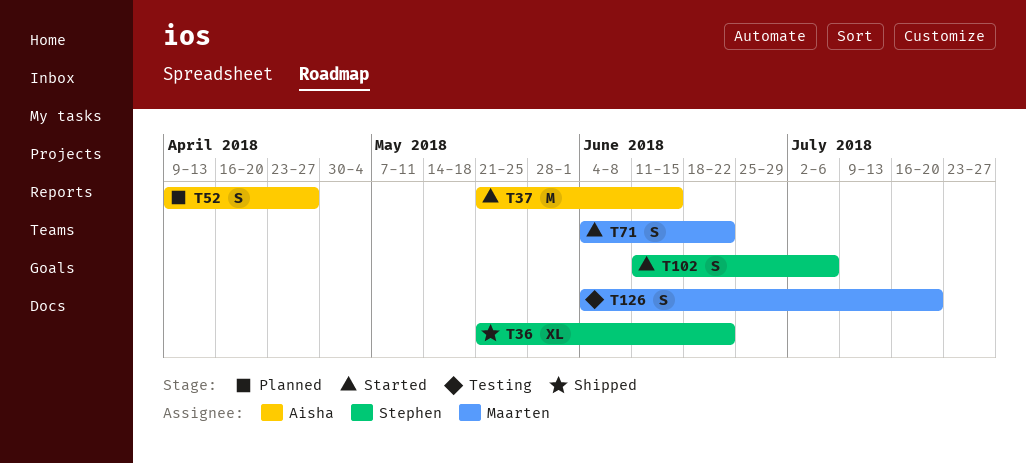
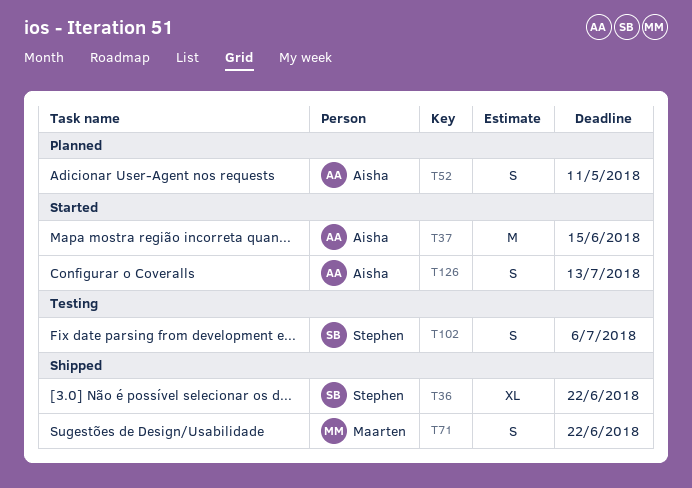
T52, due: Apr 27 -> May 11
T71, status: Started -> Shipped
T102, status: Started -> Testing
T126, status: Testing -> Started
T126, owner: Maarten -> Aisha
T126, due: Jul 20 -> Jul 13

